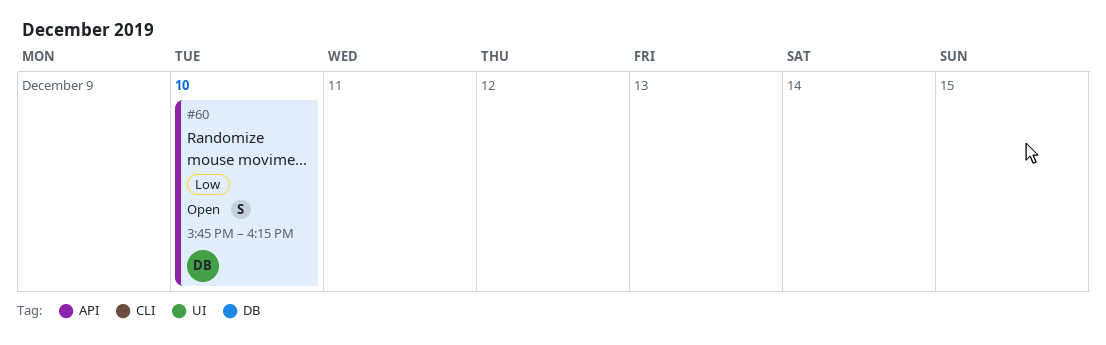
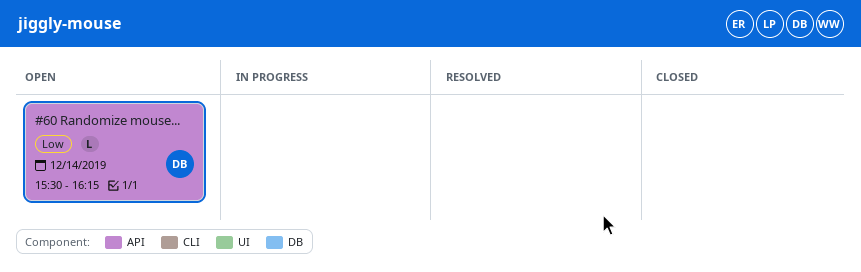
#60, estimate: S -> L
#60, day: Dec 10 -> Dec 14
#60, begins: 15:45 -> 15:30

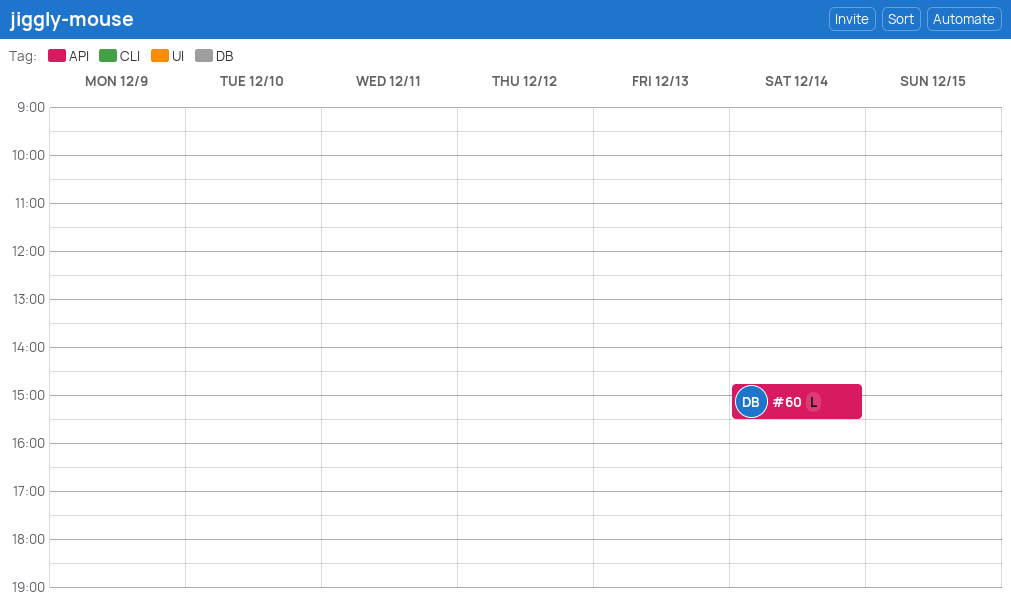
#60, begins: 15:30 -> 14:45
#60, ends: 16:15 -> 15:30

